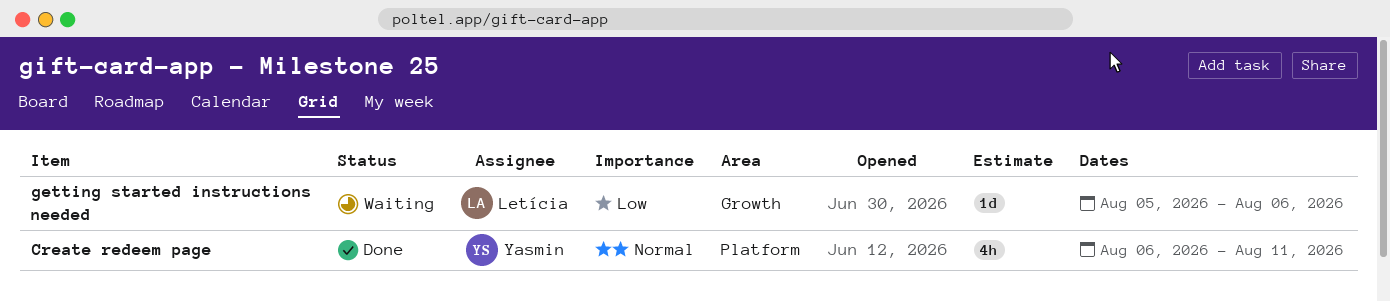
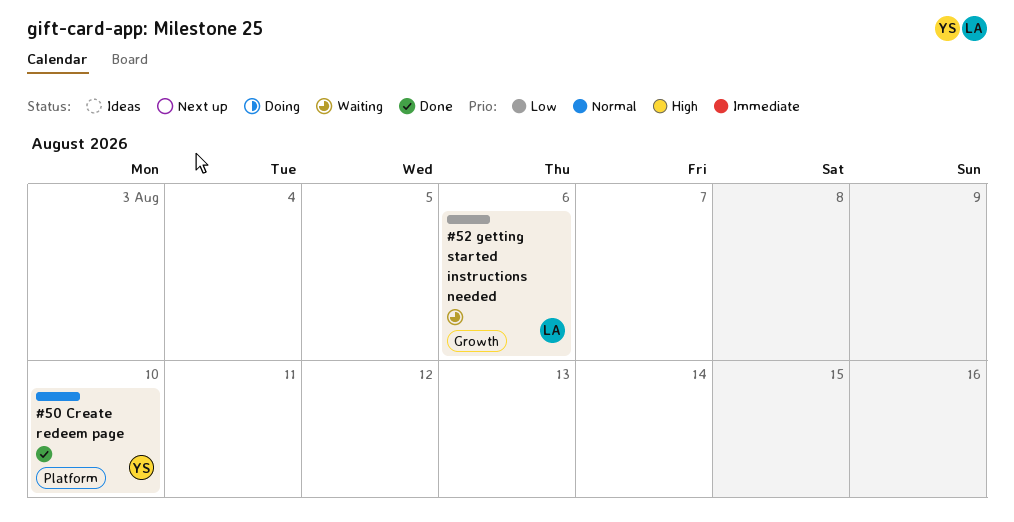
Create redeem page, due: Aug 11 -> Aug 10

